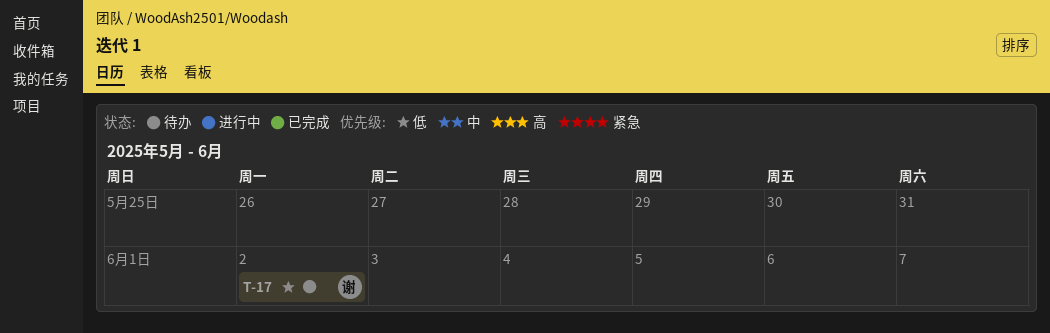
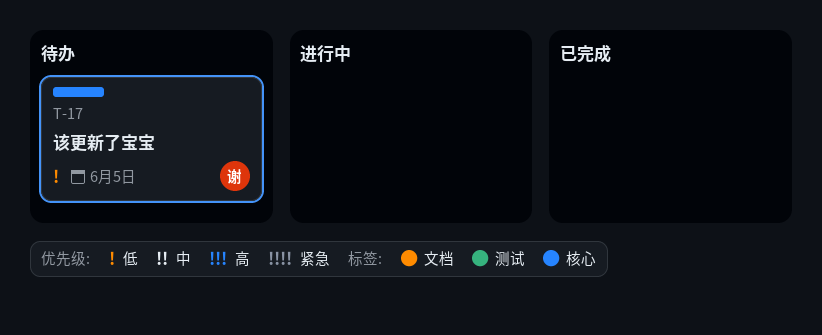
T-17, due: Jun 2 -> Jun 5

